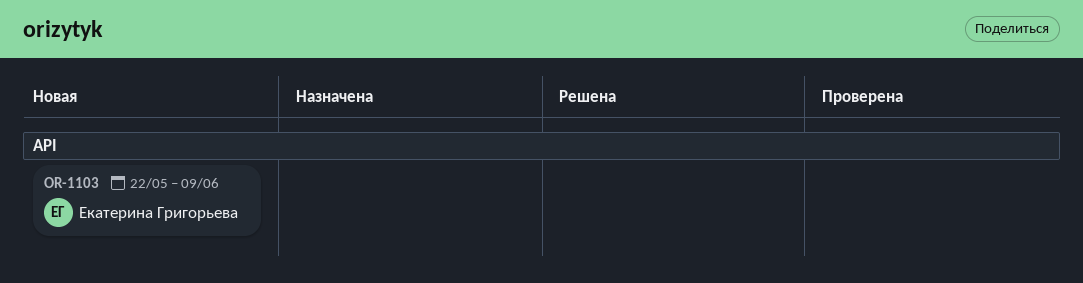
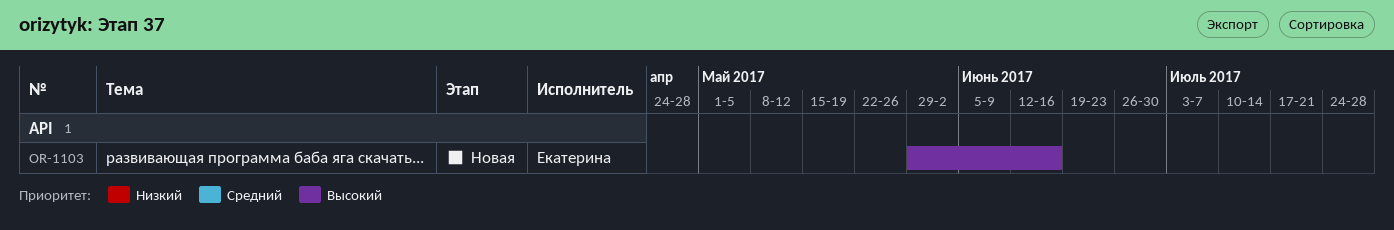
OR-1103, start: May 22 -> May 29
OR-1103, due: Jun 9 -> Jun 16

